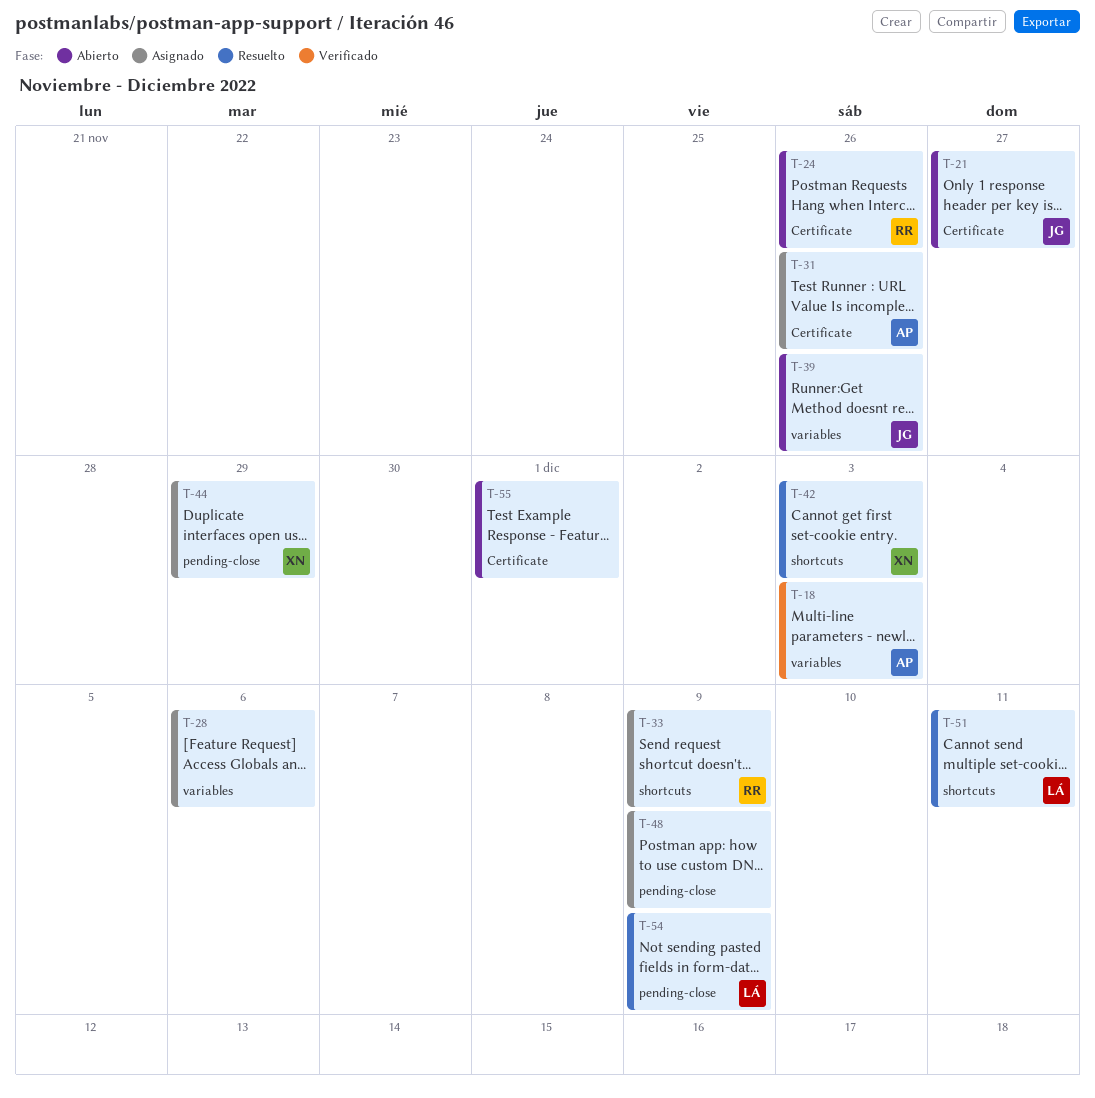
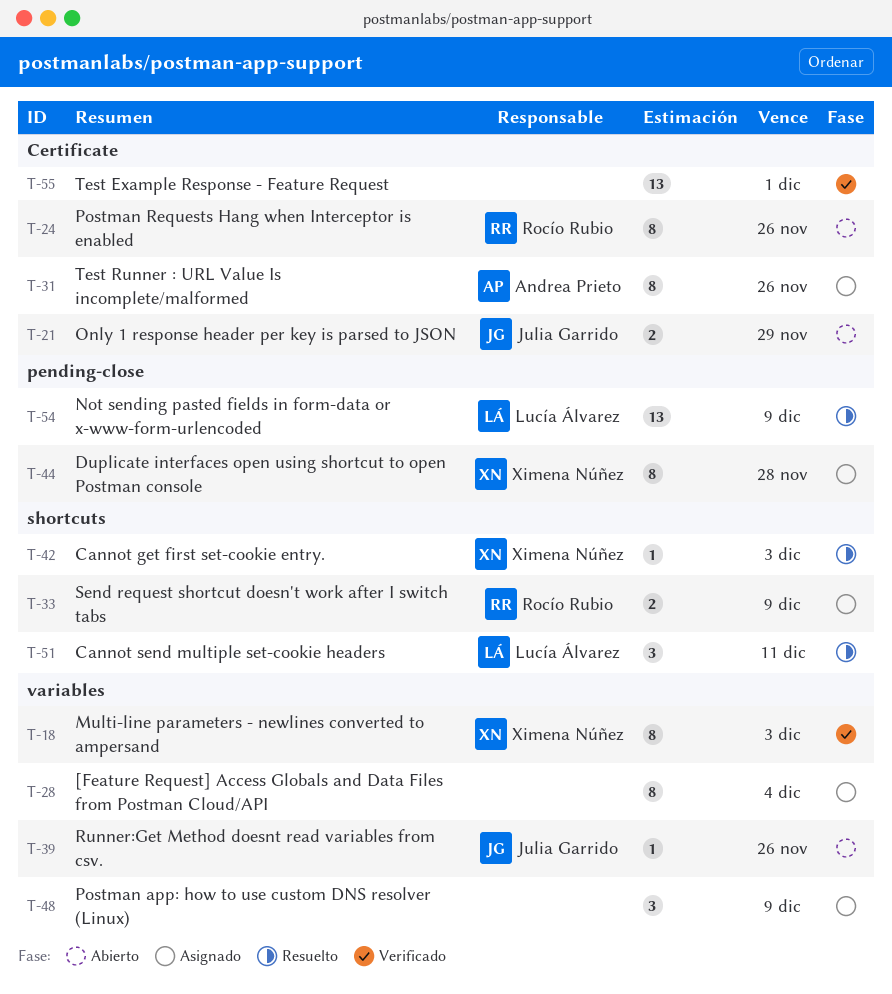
T-18, owner: Andrea Prieto -> Ximena Núñez
T-21, due: Nov 27 -> Nov 29
T-28, due: Dec 6 -> Dec 4
T-44, due: Nov 29 -> Nov 28
T-48, label: pending-close -> variables
T-55, status: Abierto -> Verificado

